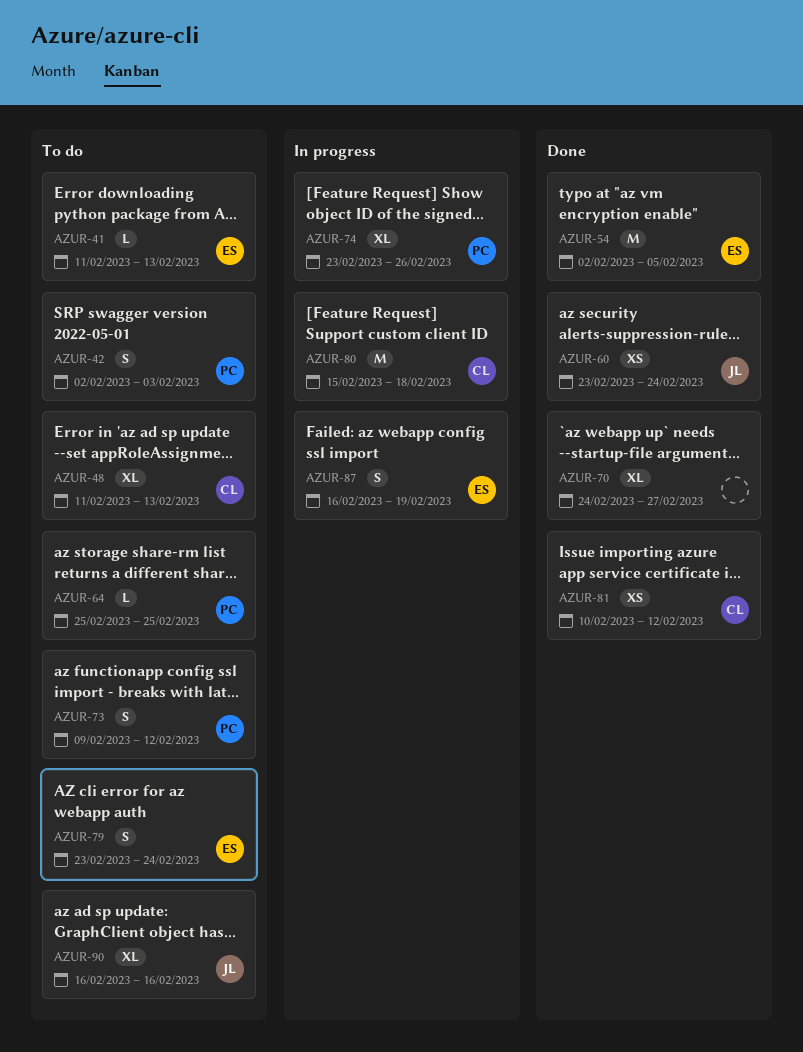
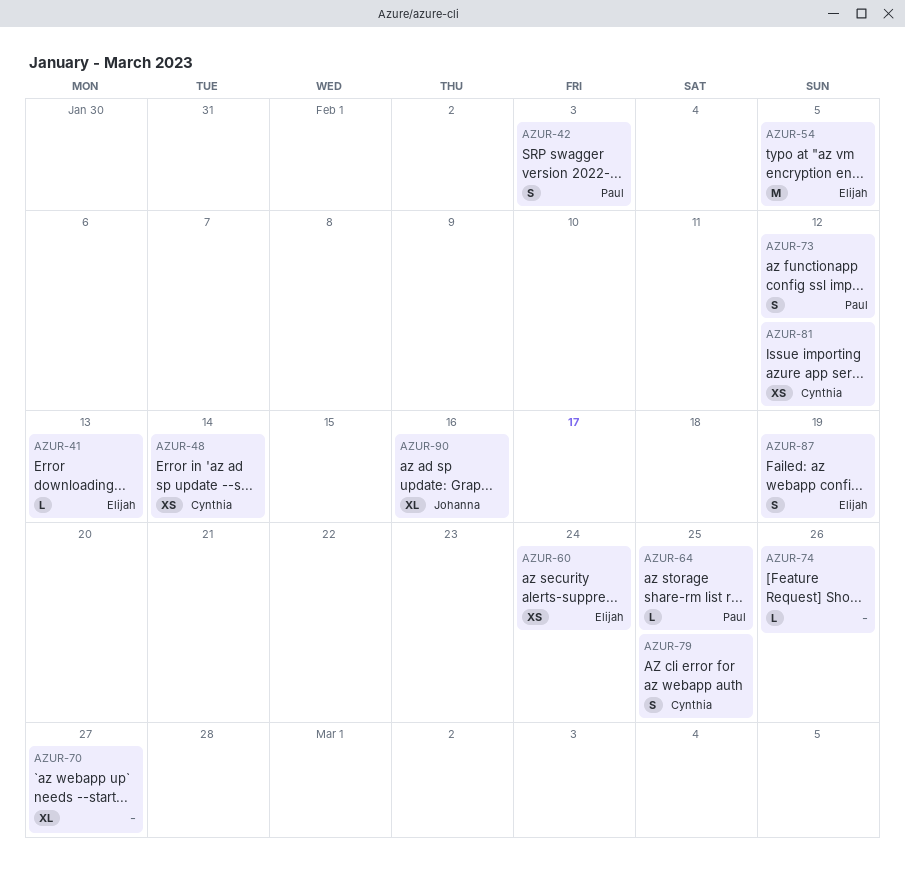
AZUR-48, estimate: XL -> XS
AZUR-48, due: Feb 13 -> Feb 14
AZUR-60, owner: Johanna -> Elijah
AZUR-74, owner: Paul -> none
AZUR-74, estimate: XL -> L
AZUR-79, owner: Elijah -> Cynthia
AZUR-79, due: Feb 24 -> Feb 25
AZUR-80: present -> none

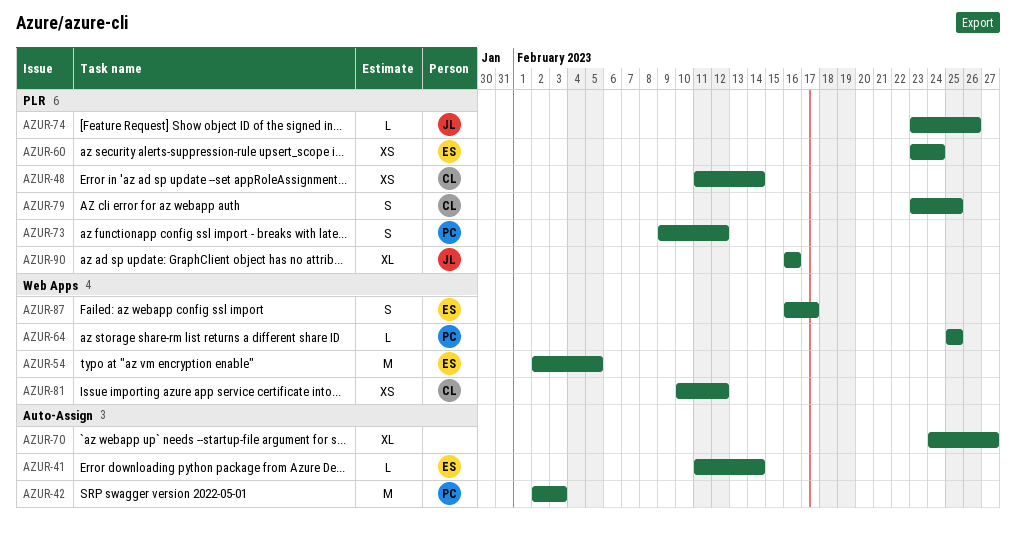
AZUR-41, due: Feb 13 -> Feb 14
AZUR-42, estimate: S -> M
AZUR-74, owner: none -> Johanna
AZUR-87, due: Feb 19 -> Feb 17

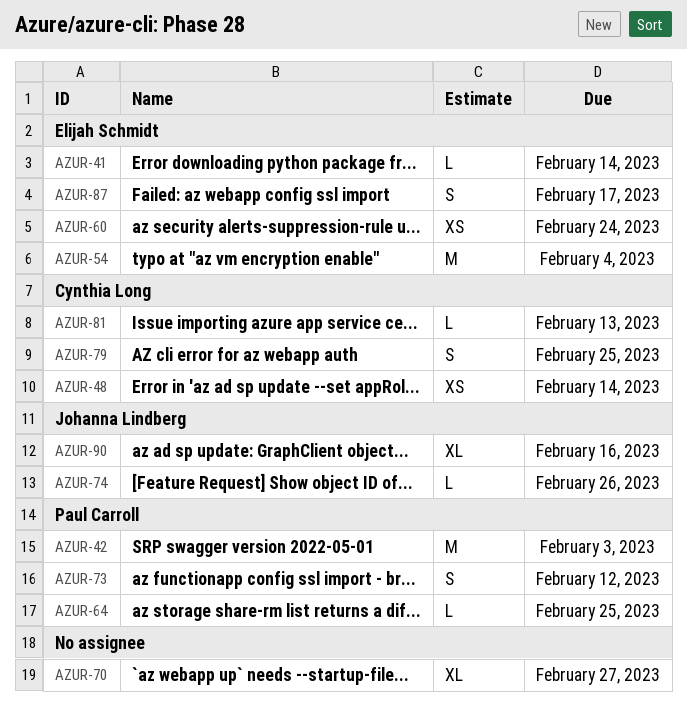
AZUR-54, due: Feb 5 -> Feb 4
AZUR-81, estimate: XS -> L
AZUR-81, due: Feb 12 -> Feb 13

